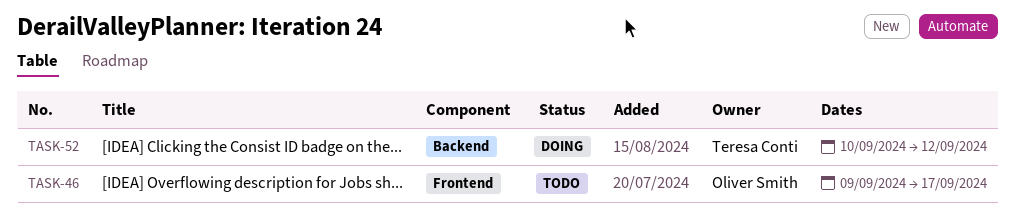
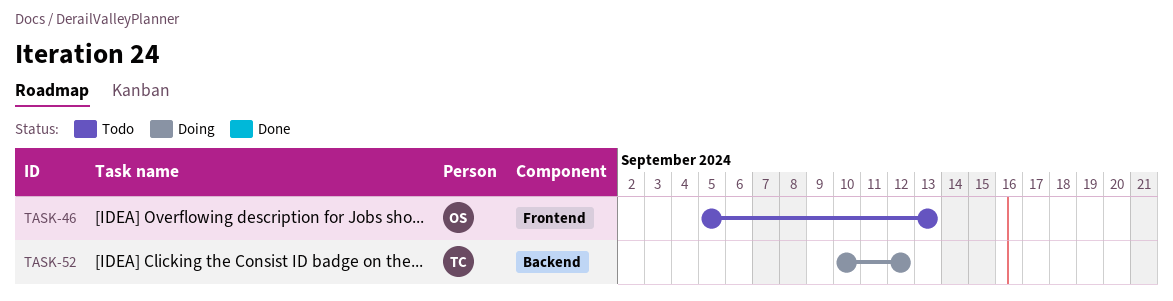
TASK-46, start: Sep 9 -> Sep 5
TASK-46, due: Sep 17 -> Sep 13

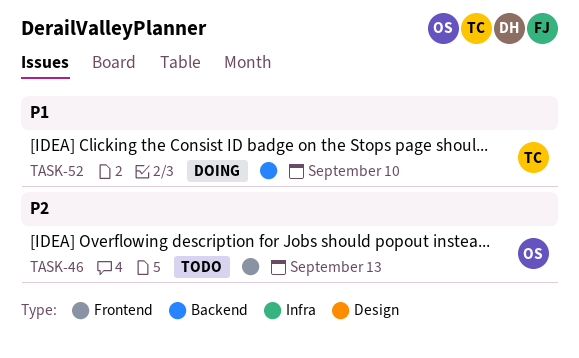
TASK-52, due: Sep 12 -> Sep 10

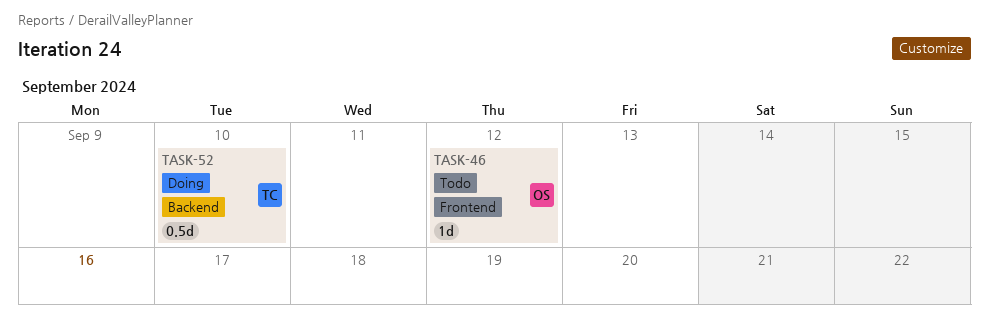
TASK-46, due: Sep 13 -> Sep 12

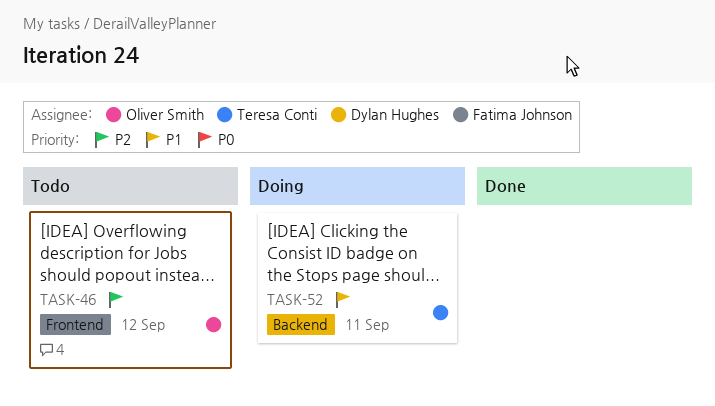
TASK-52, due: Sep 10 -> Sep 11

